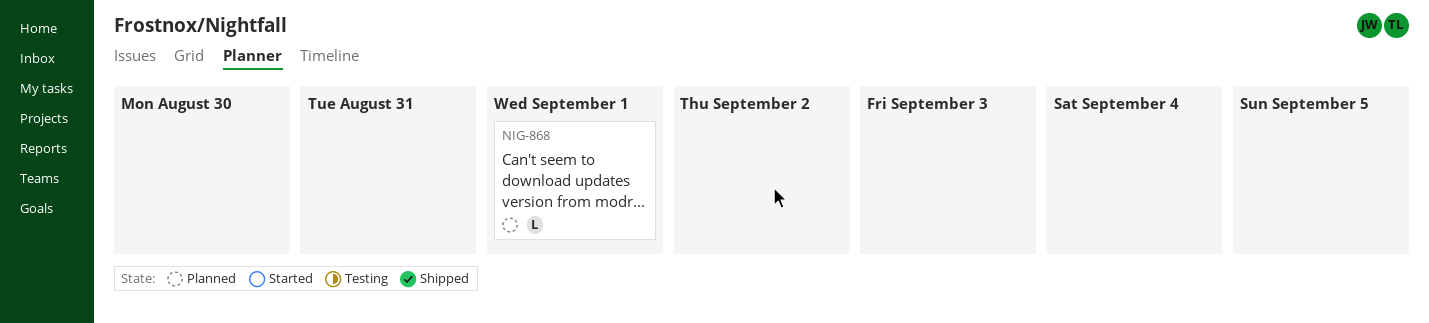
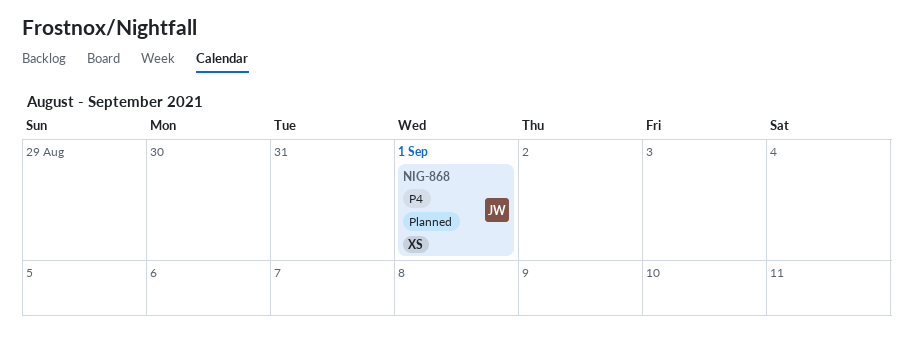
NIG-868, estimate: L -> XS

